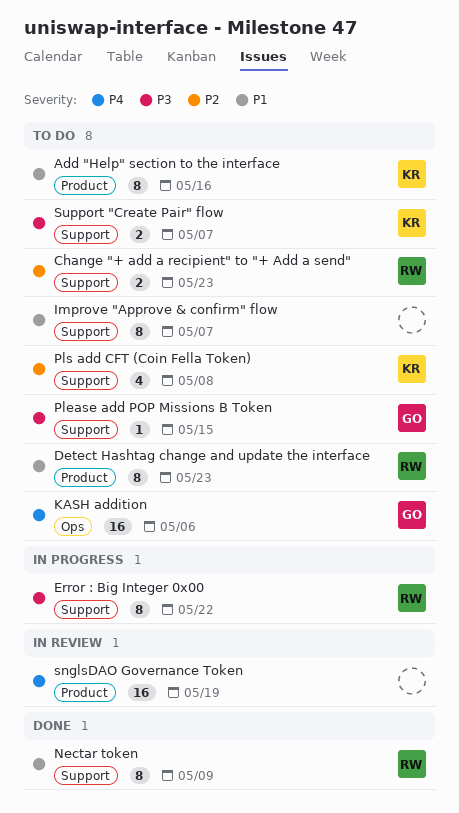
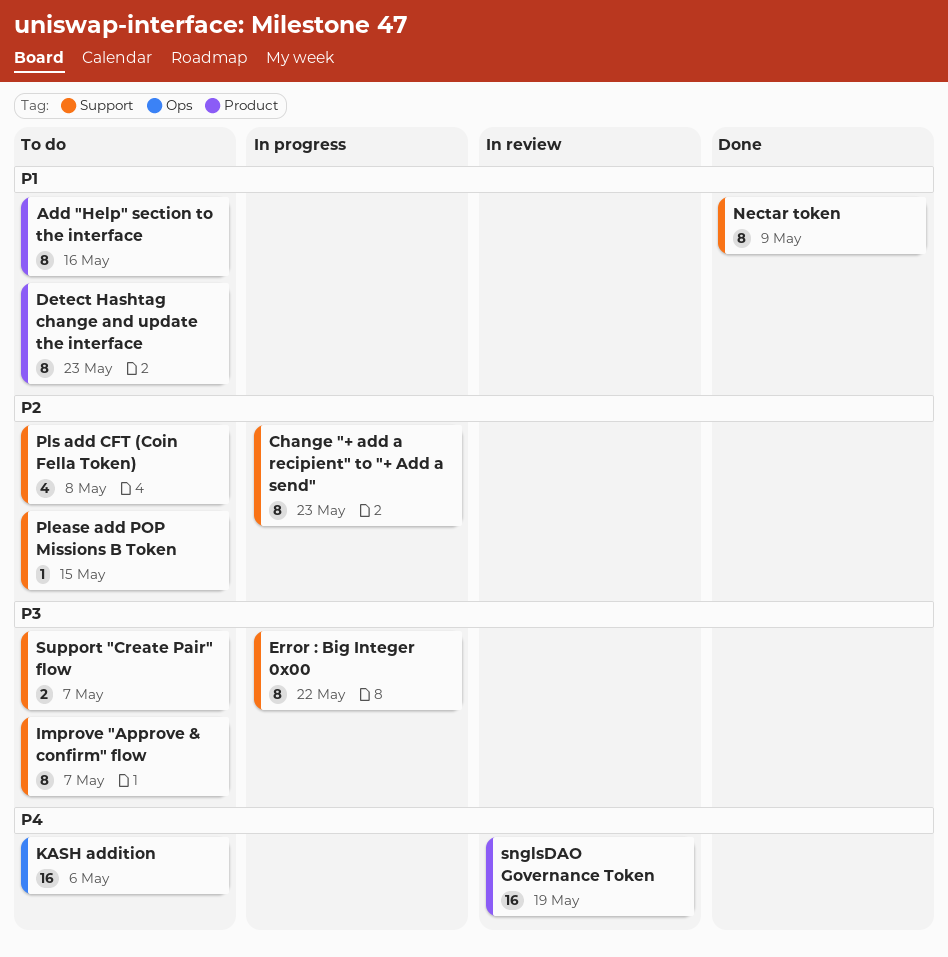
Change "+ add a recipient" to "+ Add a send", status: To do -> In progress
Change "+ add a recipient" to "+ Add a send", estimate: 2 -> 8
Improve "Approve & confirm" flow, priority: P1 -> P3
Please add POP Missions B Token, priority: P3 -> P2

